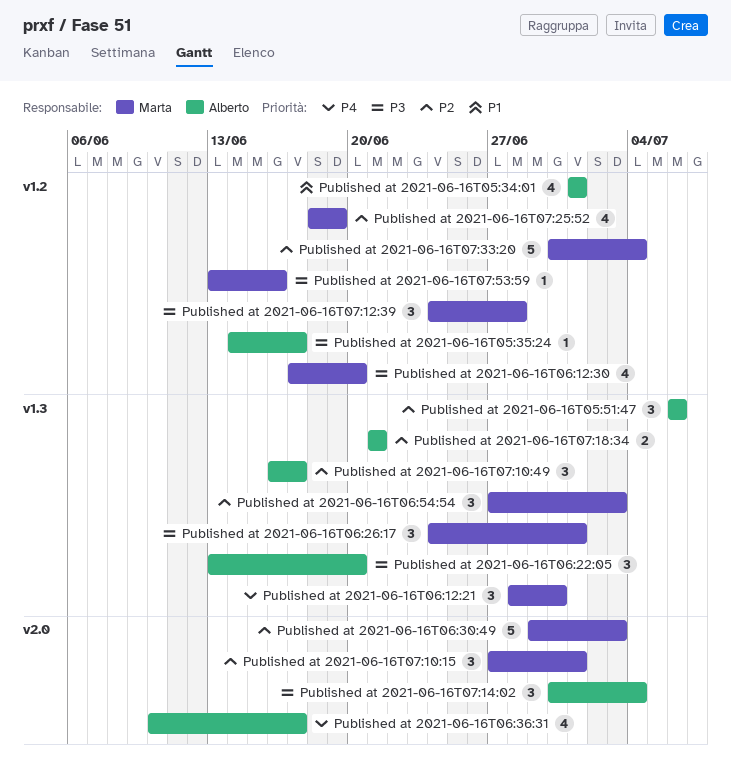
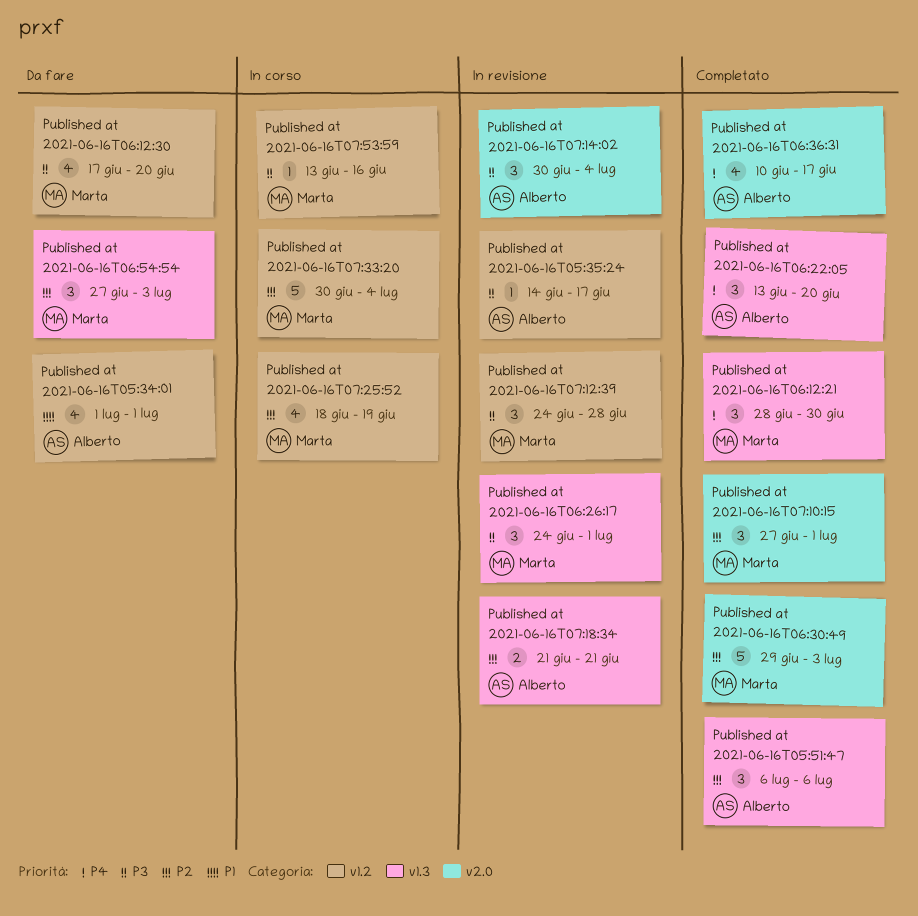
Published at 2021-06-16T06:22:05, priority: P3 -> P4
Published at 2021-06-16T07:10:49: present -> none

